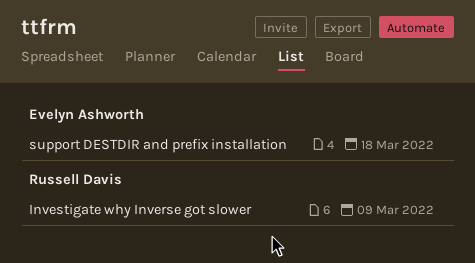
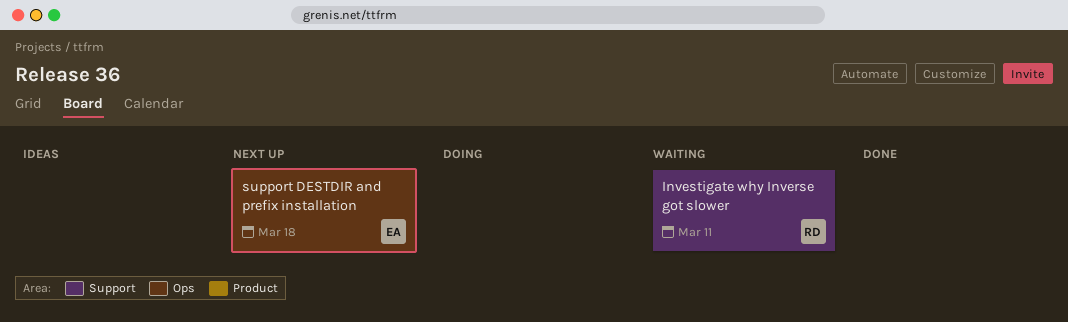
Investigate why Inverse got slower, due: Mar 9 -> Mar 11

